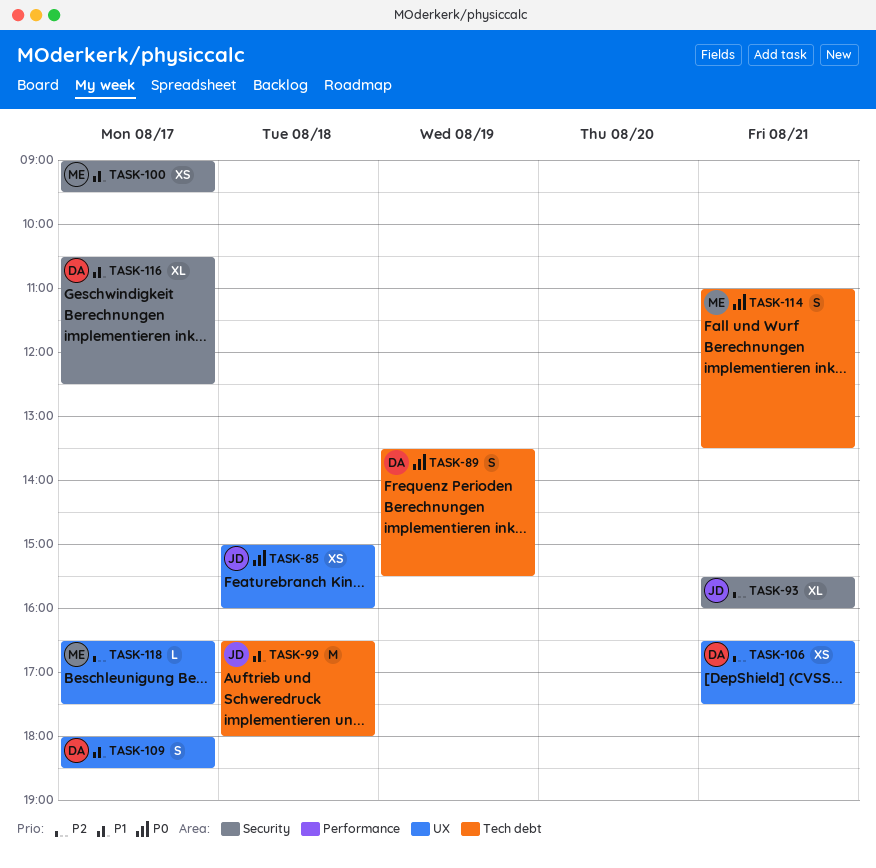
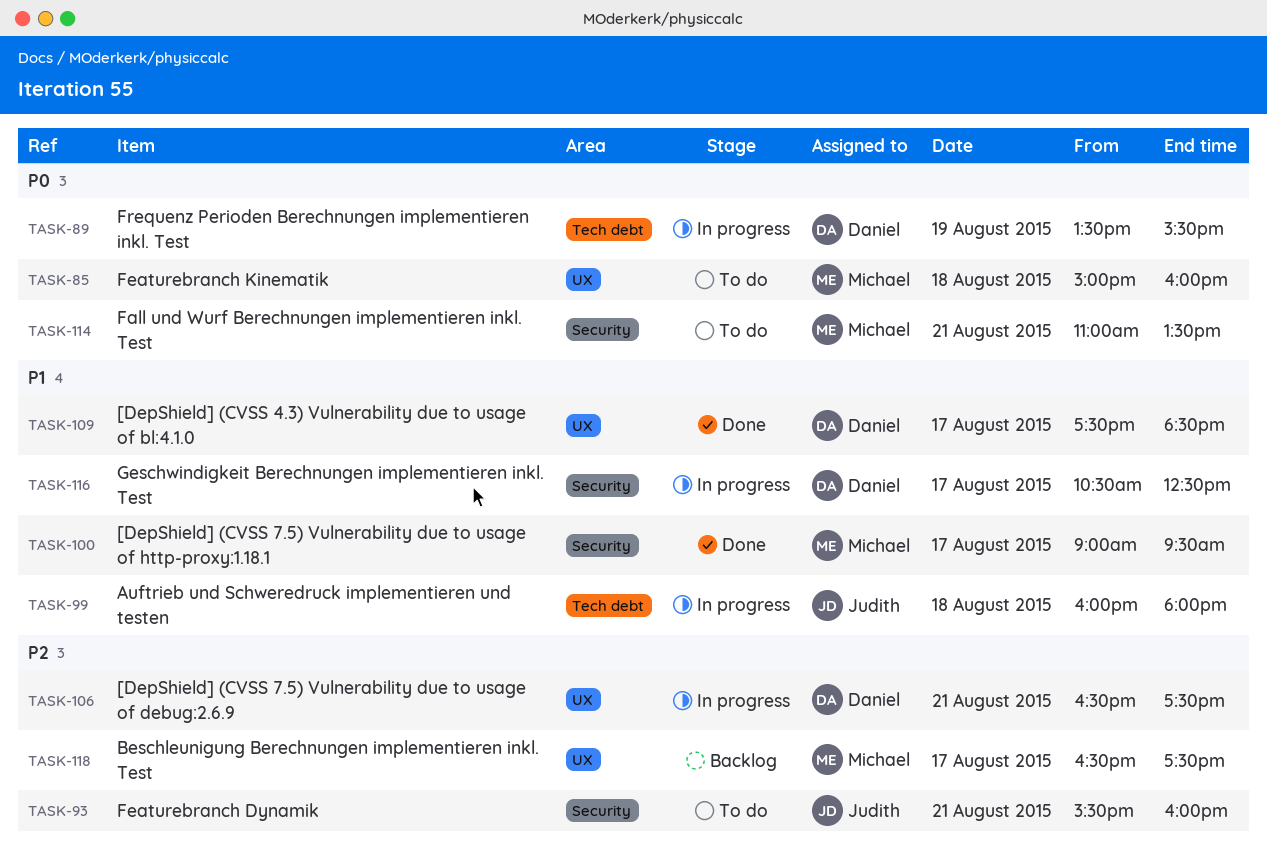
TASK-85, owner: Judith -> Michael
TASK-99, begins: 16:30 -> 16:00
TASK-109, begins: 18:00 -> 17:30
TASK-114, label: Tech debt -> Security

